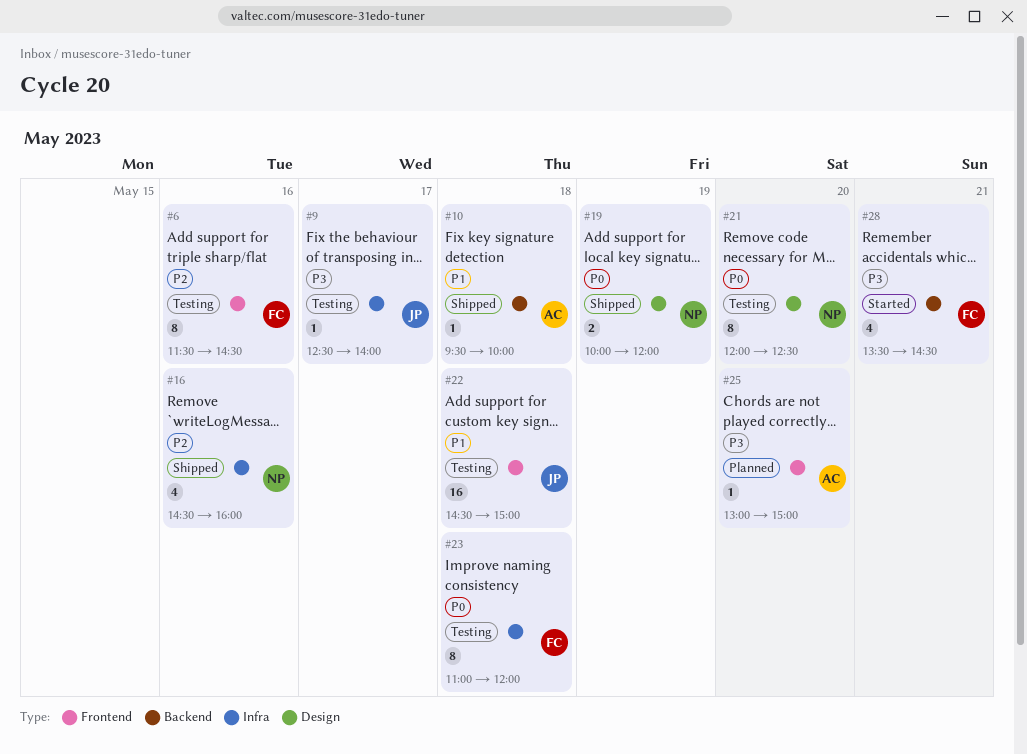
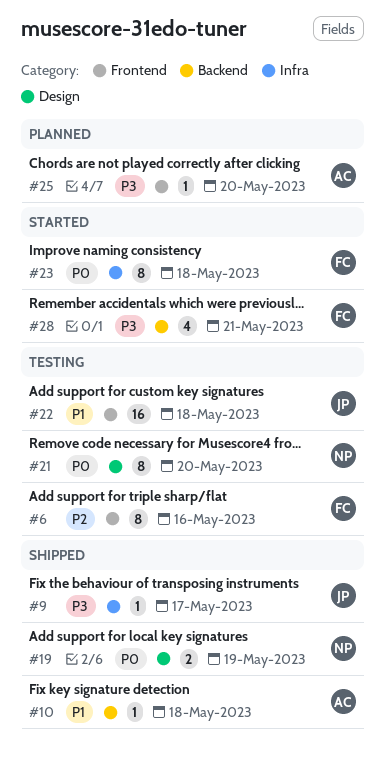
#9, status: Testing -> Shipped
#16: present -> none
#23, status: Testing -> Started

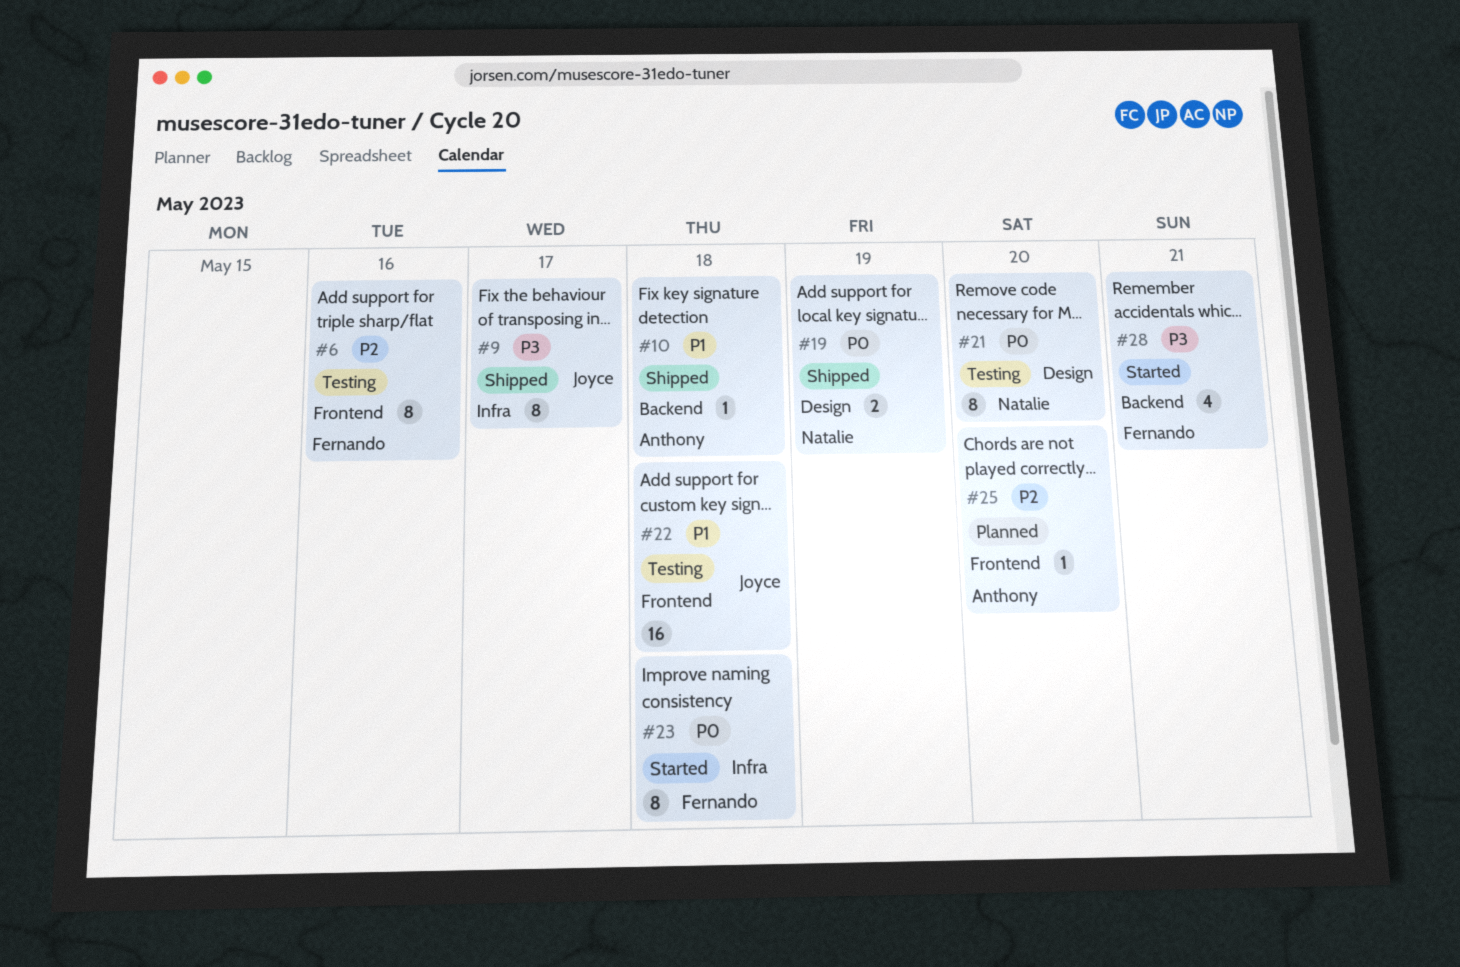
#9, estimate: 1 -> 8
#25, priority: P3 -> P2

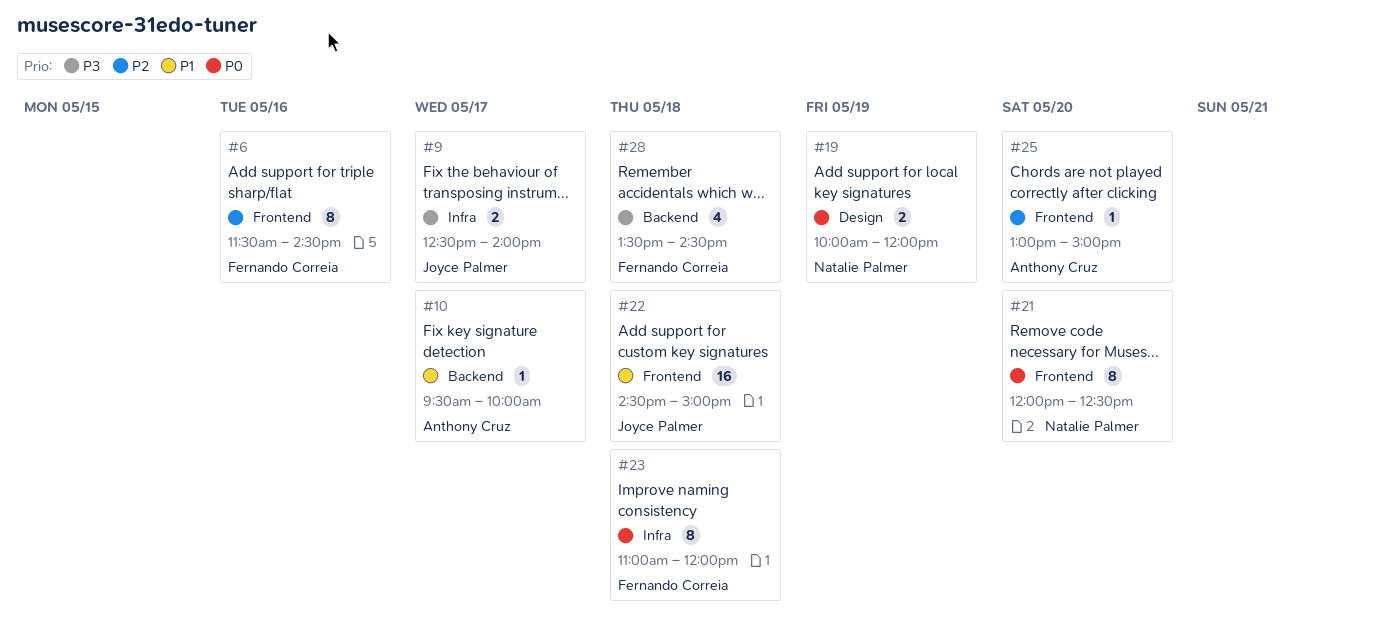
#9, estimate: 8 -> 2
#10, day: May 18 -> May 17
#21, label: Design -> Frontend
#28, day: May 21 -> May 18

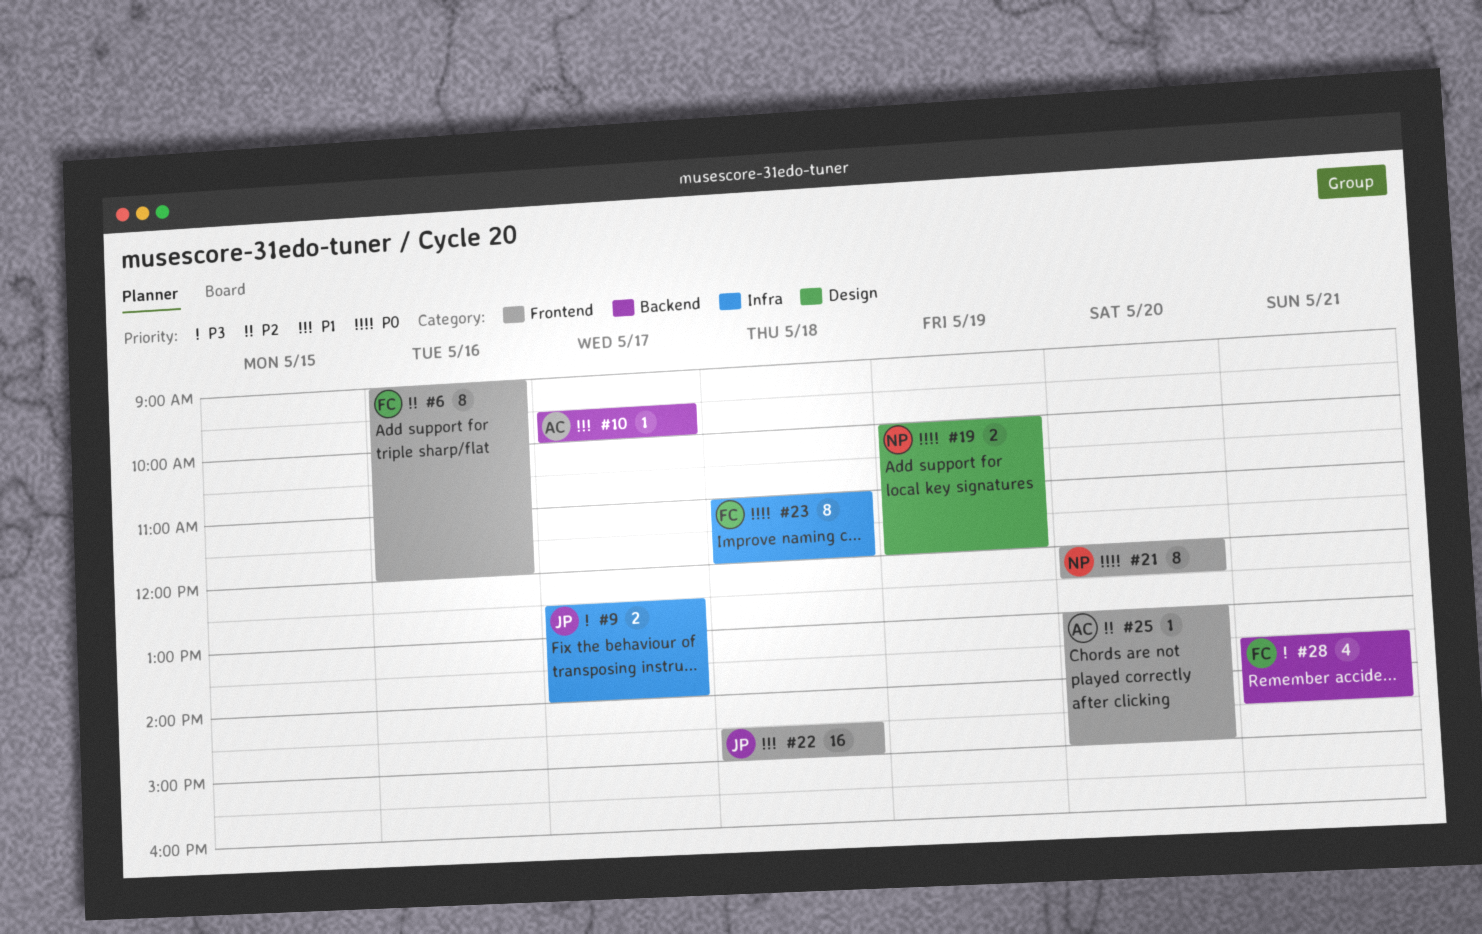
#6, begins: 11:30 -> 09:00
#6, ends: 14:30 -> 12:00
#28, day: May 18 -> May 21

